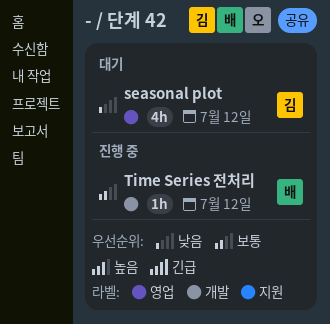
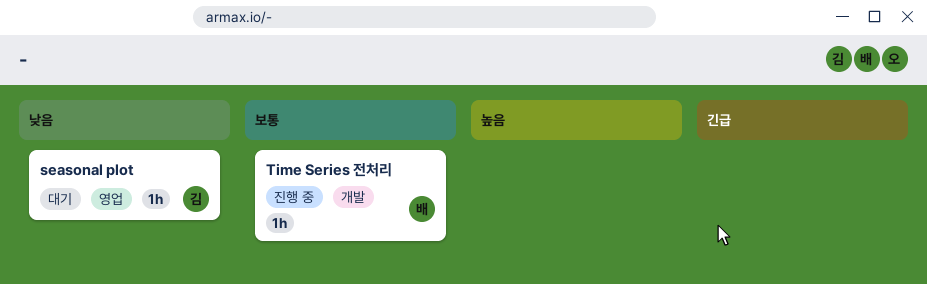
seasonal plot, estimate: 4h -> 1h

